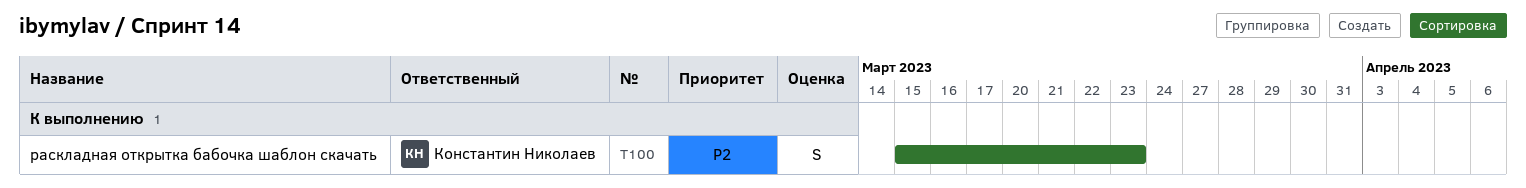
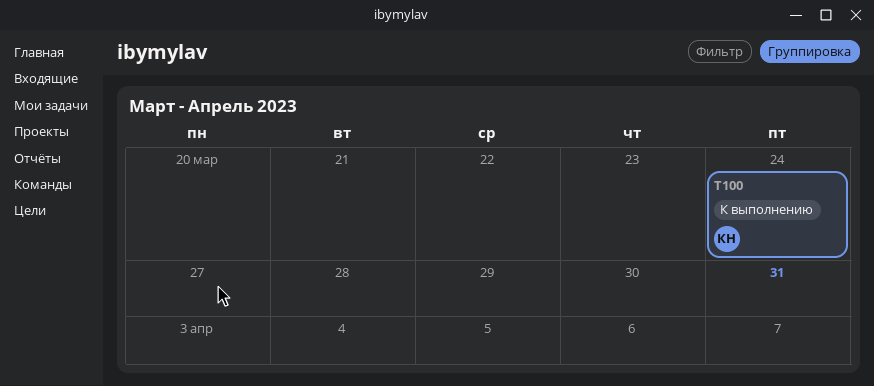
T100, due: Mar 23 -> Mar 24

